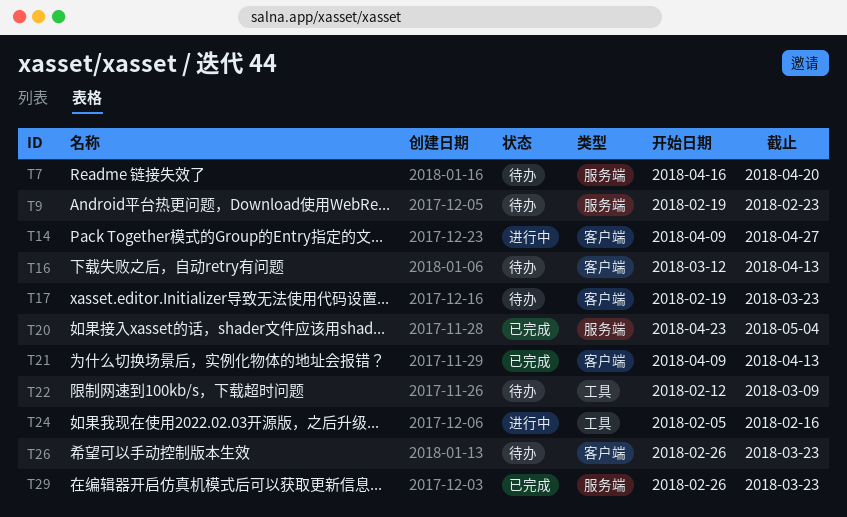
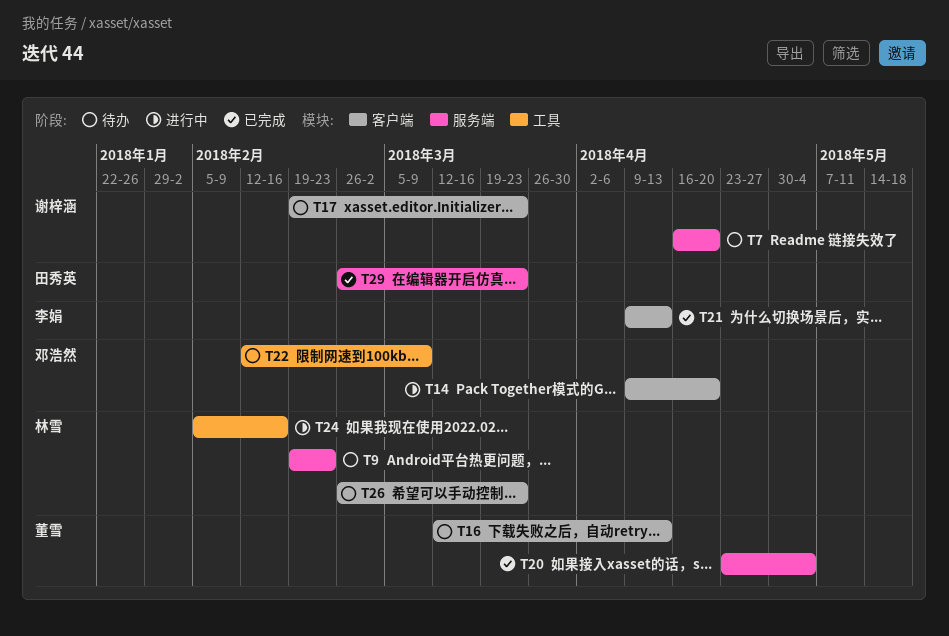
T14, due: Apr 27 -> Apr 20

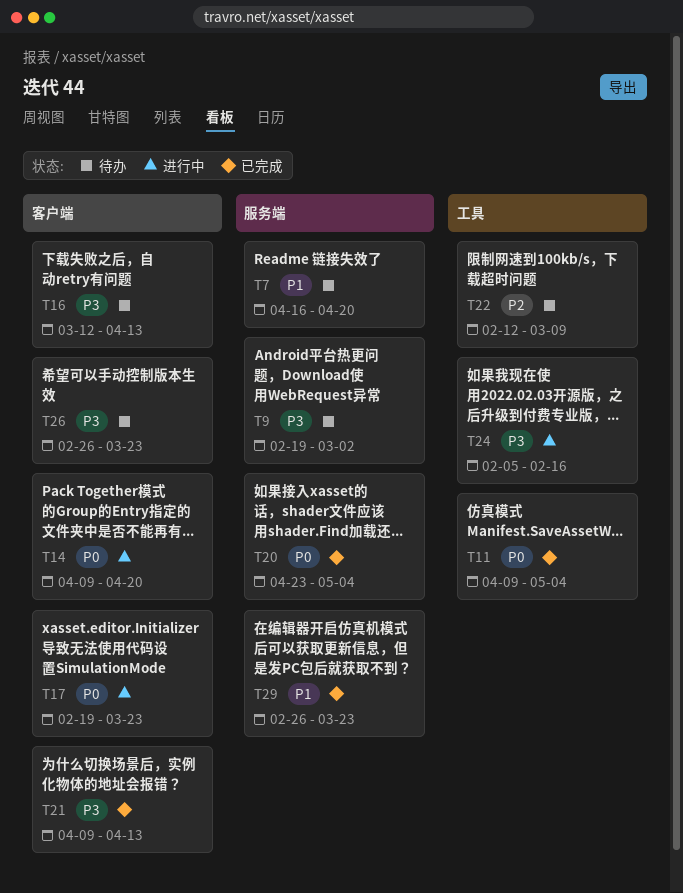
T9, due: Feb 23 -> Mar 2
T11: none -> present
T17, status: 待办 -> 进行中

